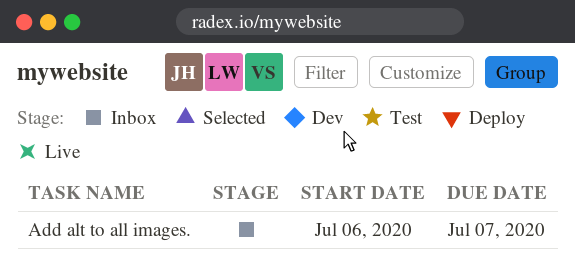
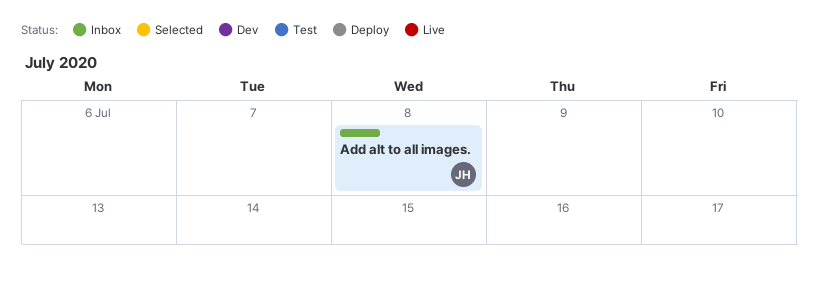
Add alt to all images., due: Jul 7 -> Jul 8

